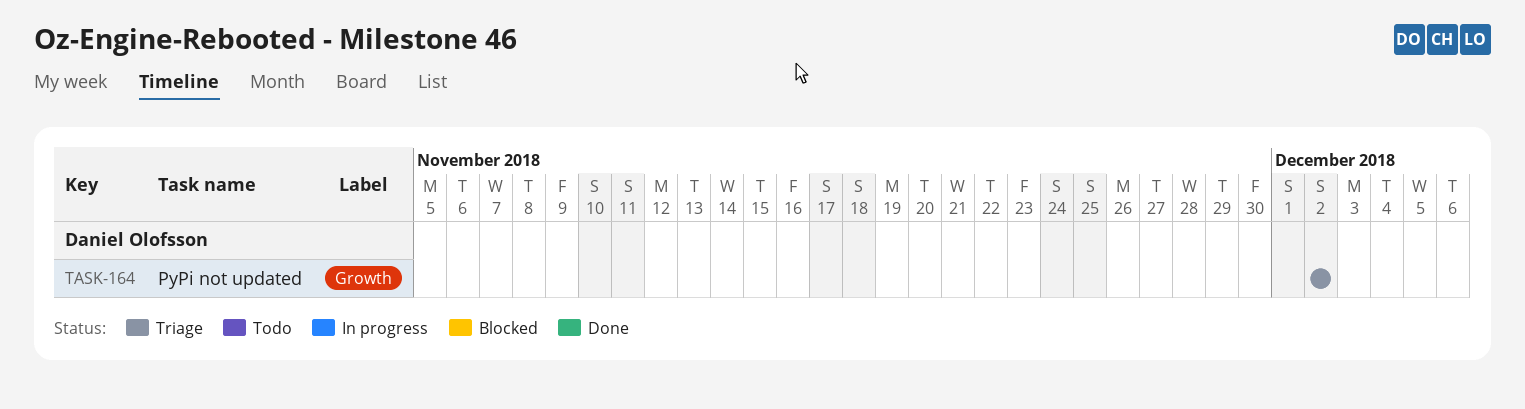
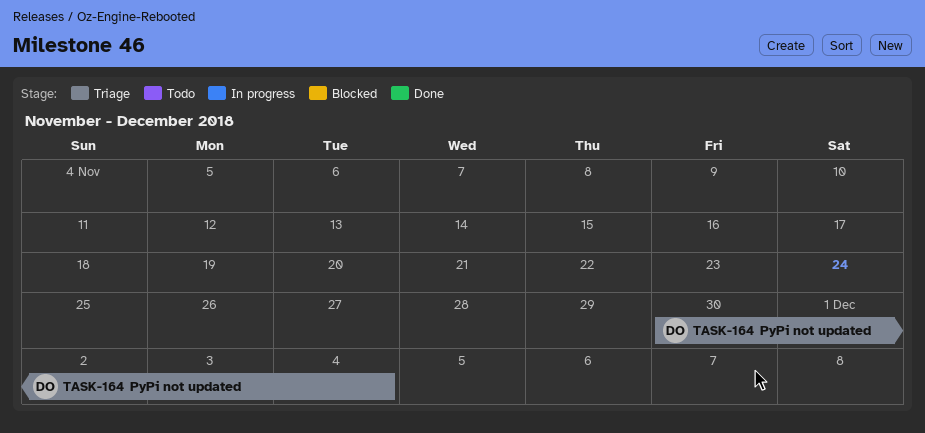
TASK-164, start: Dec 2 -> Nov 30
TASK-164, due: Dec 2 -> Dec 4

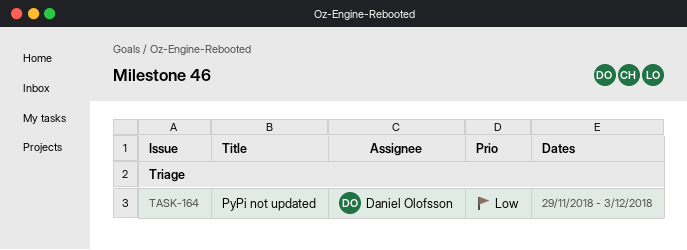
TASK-164, start: Nov 30 -> Nov 29
TASK-164, due: Dec 4 -> Dec 3

